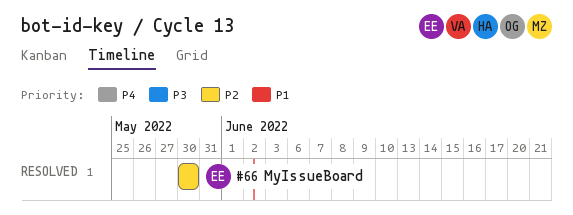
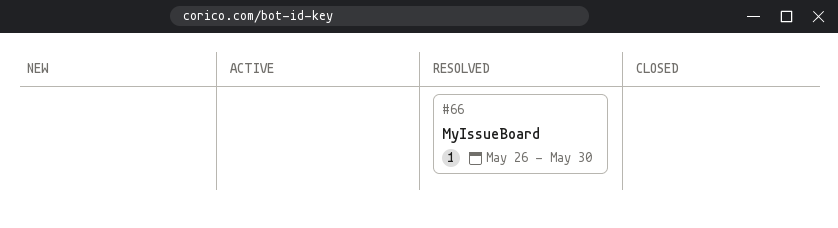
#66, start: May 30 -> May 26

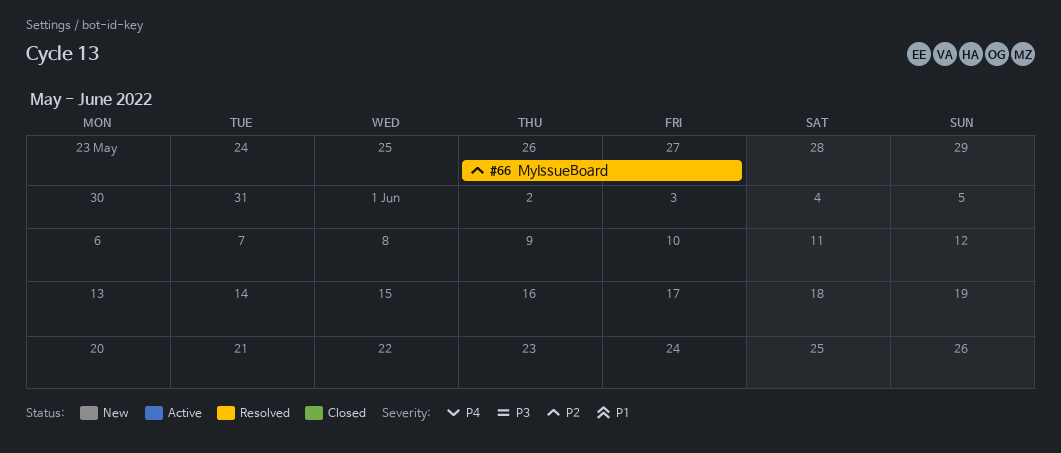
#66, due: May 30 -> May 27

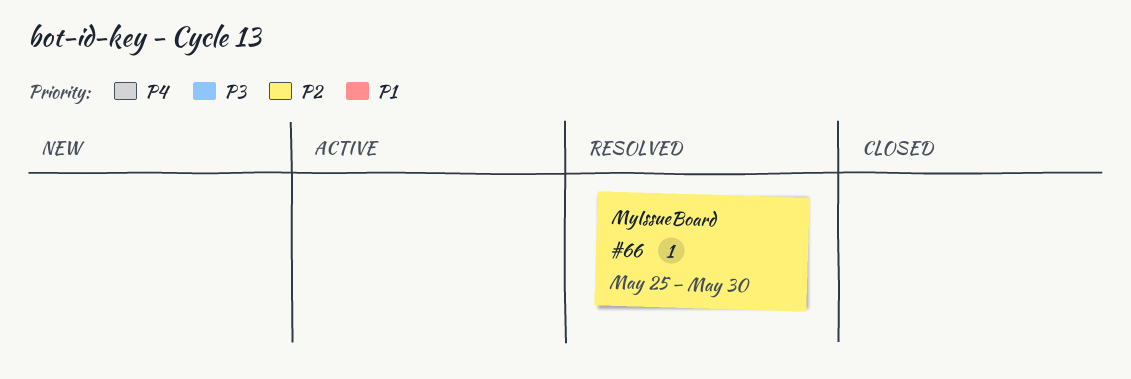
#66, start: May 26 -> May 25
#66, due: May 27 -> May 30

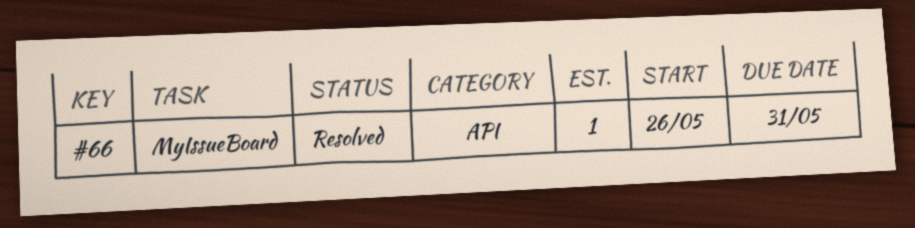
#66, start: May 25 -> May 26
#66, due: May 30 -> May 31

